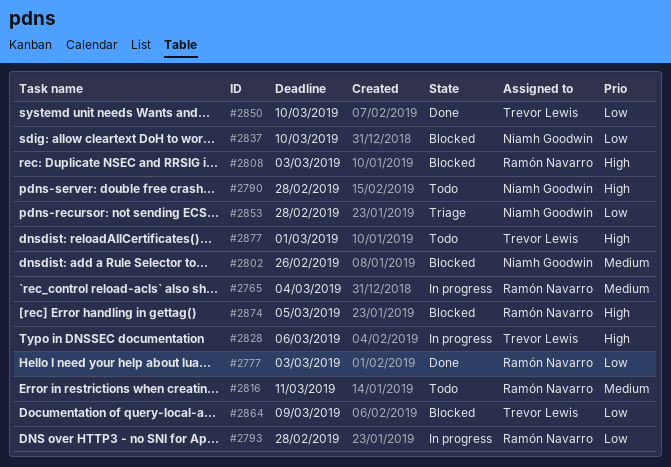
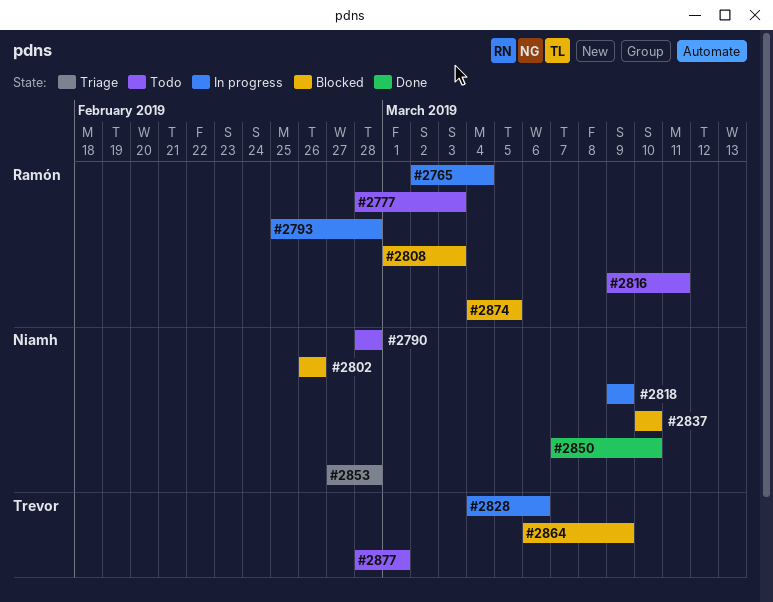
#2777, status: Done -> Todo
#2818: none -> present
#2850, owner: Trevor Lewis -> Niamh Goodwin

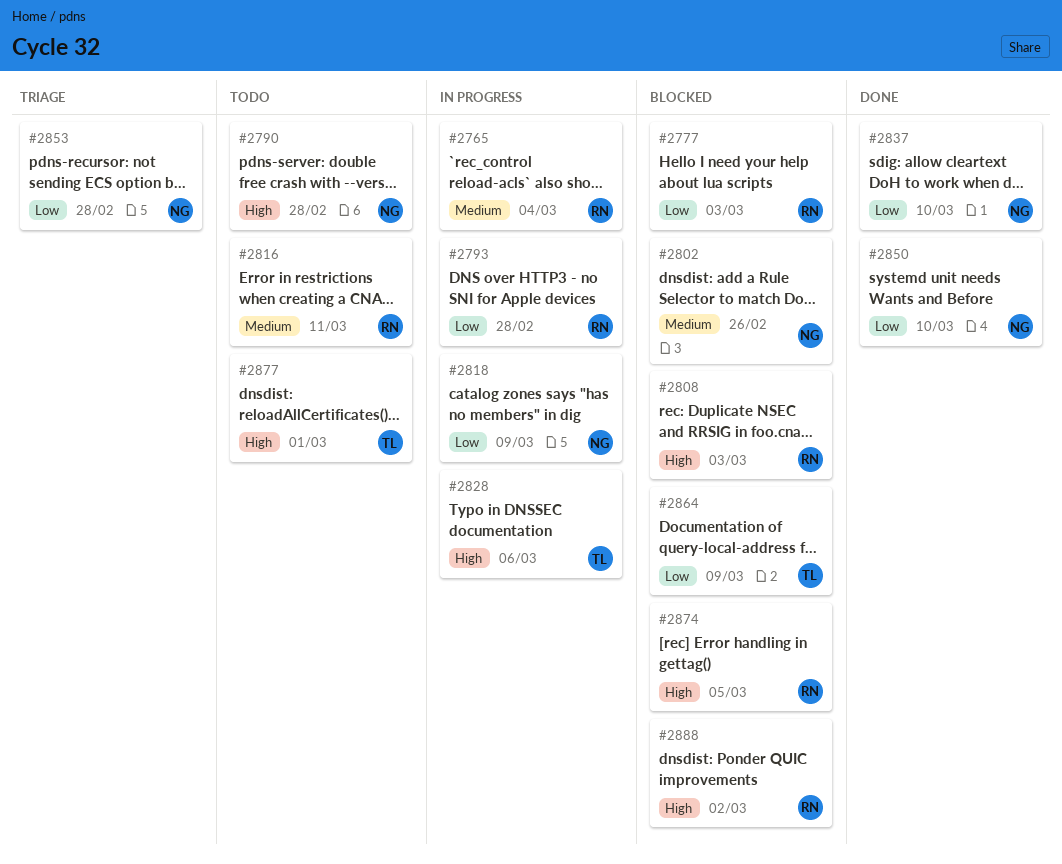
#2777, status: Todo -> Blocked
#2837, status: Blocked -> Done
#2888: none -> present

